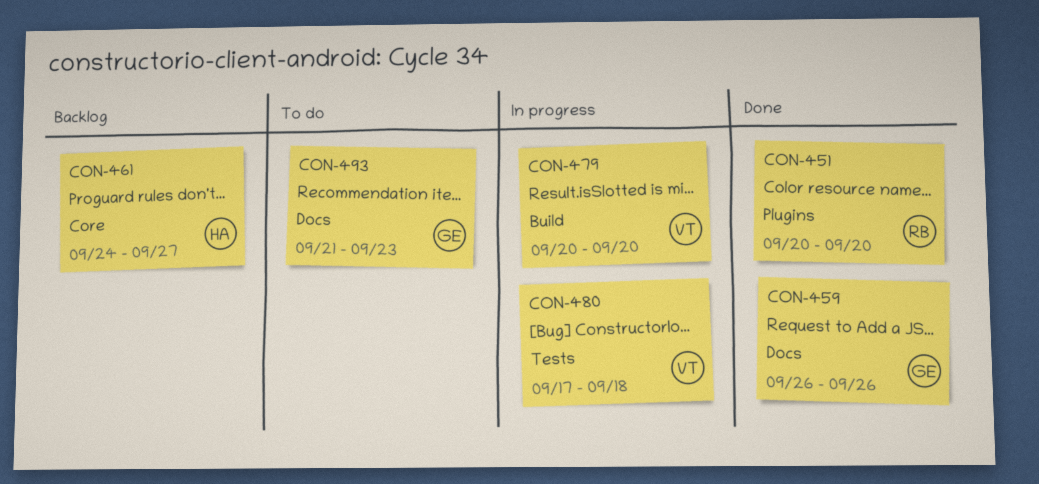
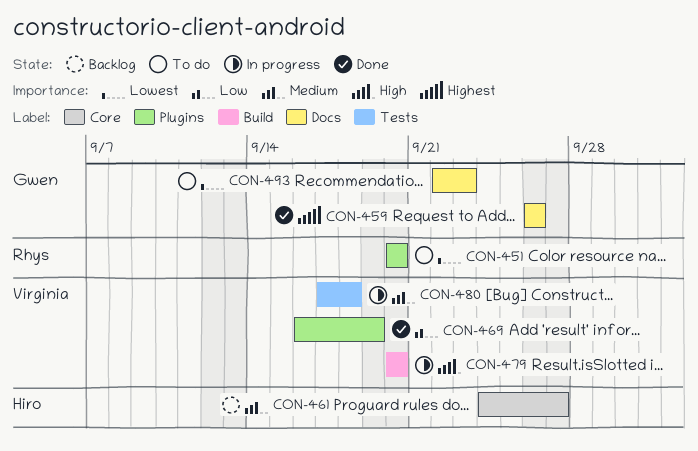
CON-451, status: Done -> To do
CON-469: none -> present
CON-493, start: Sep 21 -> Sep 22

